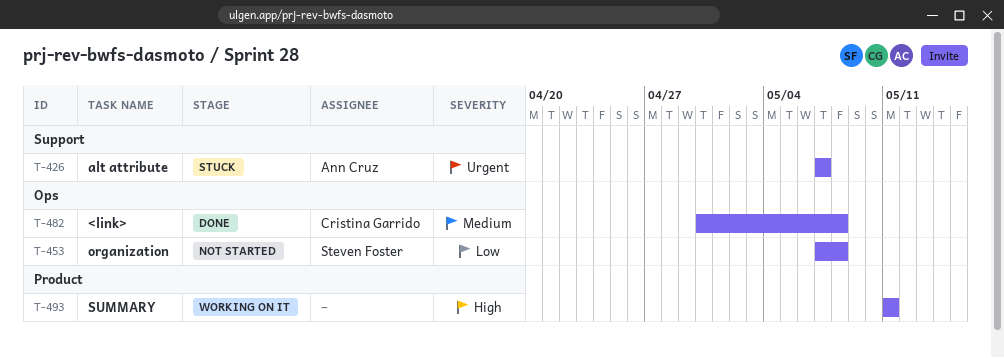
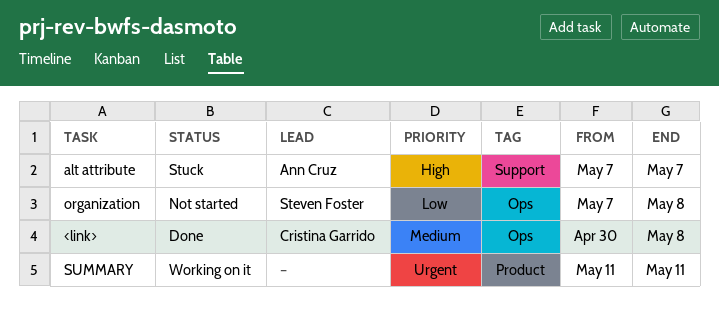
alt attribute, priority: Urgent -> High
SUMMARY, priority: High -> Urgent

